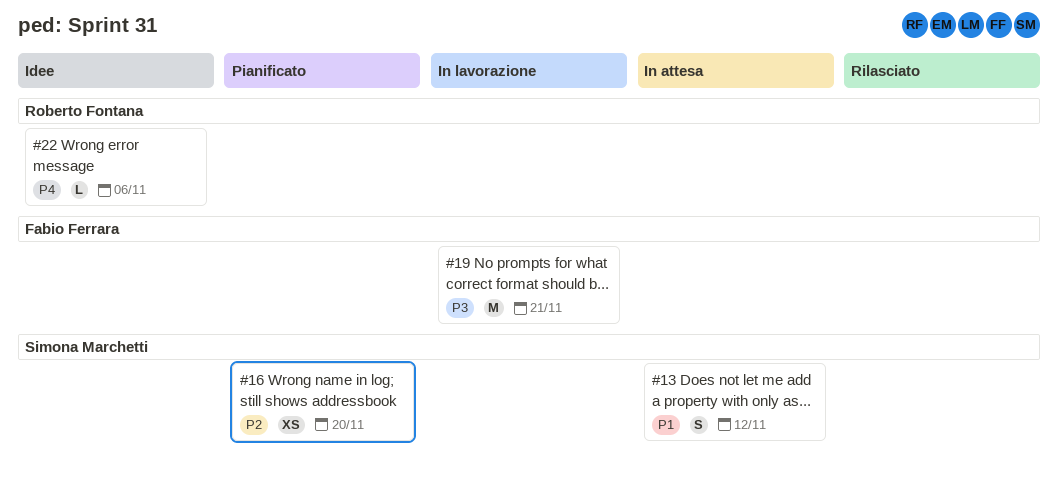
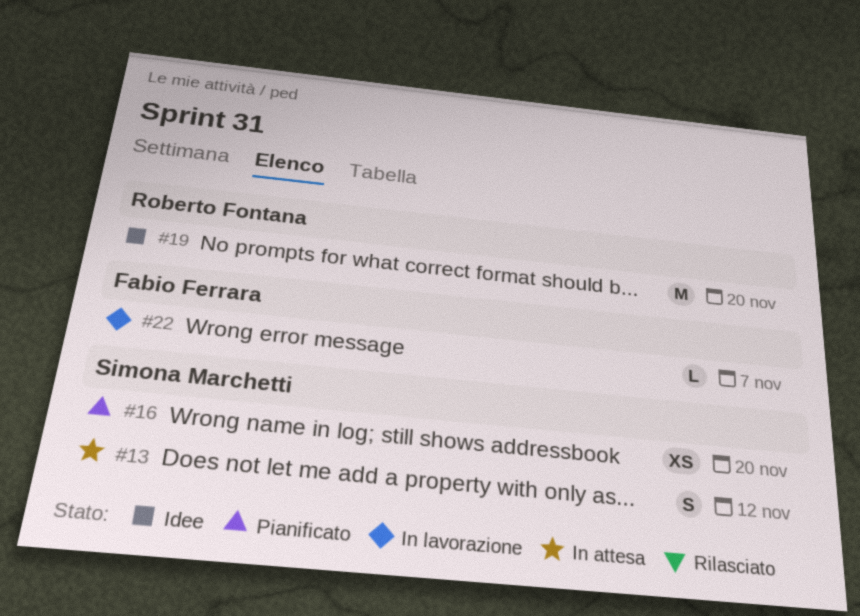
#19, status: In lavorazione -> Idee
#19, owner: Fabio Ferrara -> Roberto Fontana
#19, due: Nov 21 -> Nov 20
#22, status: Idee -> In lavorazione
#22, owner: Roberto Fontana -> Fabio Ferrara
#22, due: Nov 6 -> Nov 7

